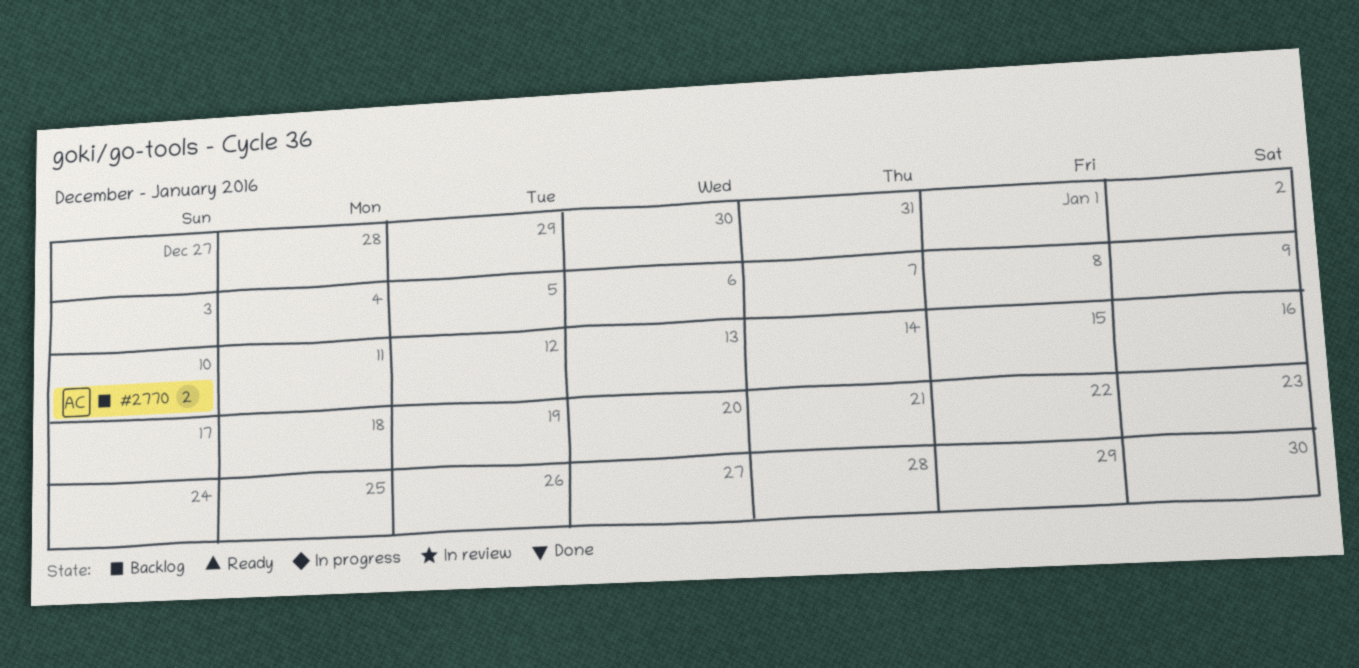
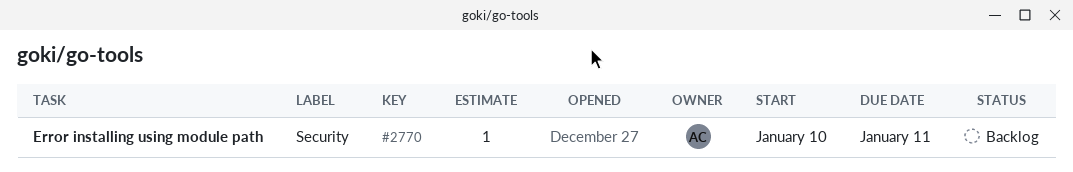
#2770, estimate: 2 -> 1
#2770, due: Jan 10 -> Jan 11

